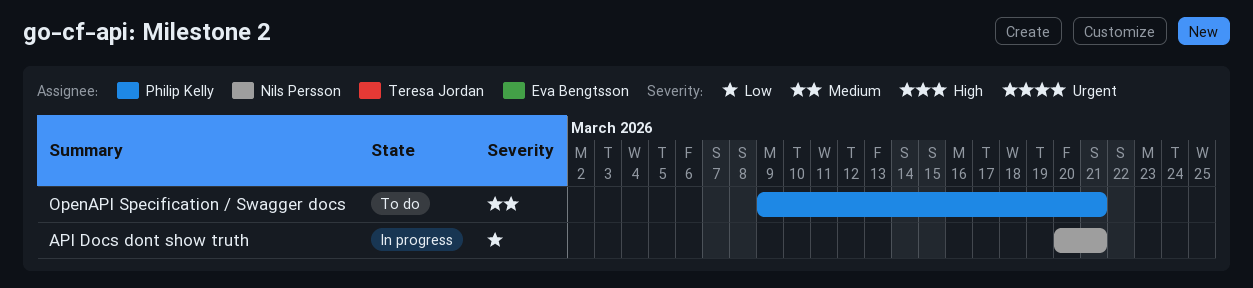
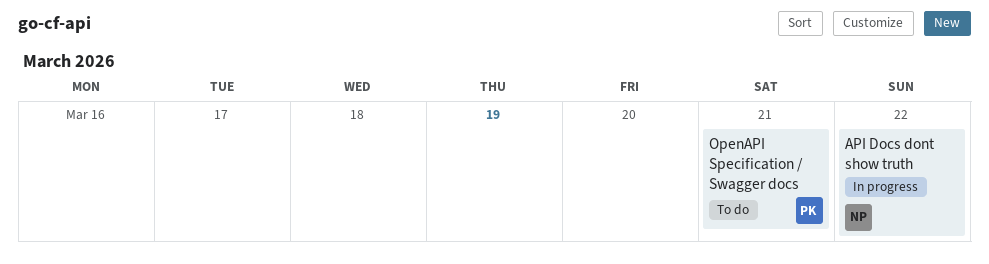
API Docs dont show truth, due: Mar 21 -> Mar 22

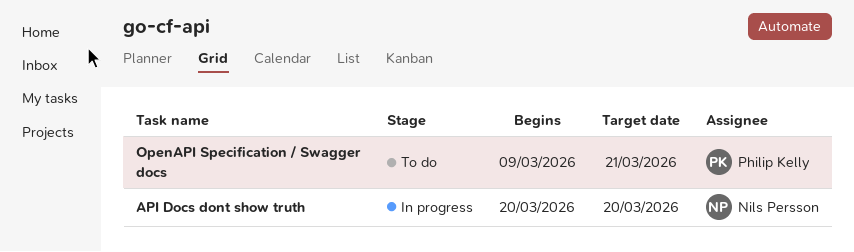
API Docs dont show truth, due: Mar 22 -> Mar 20

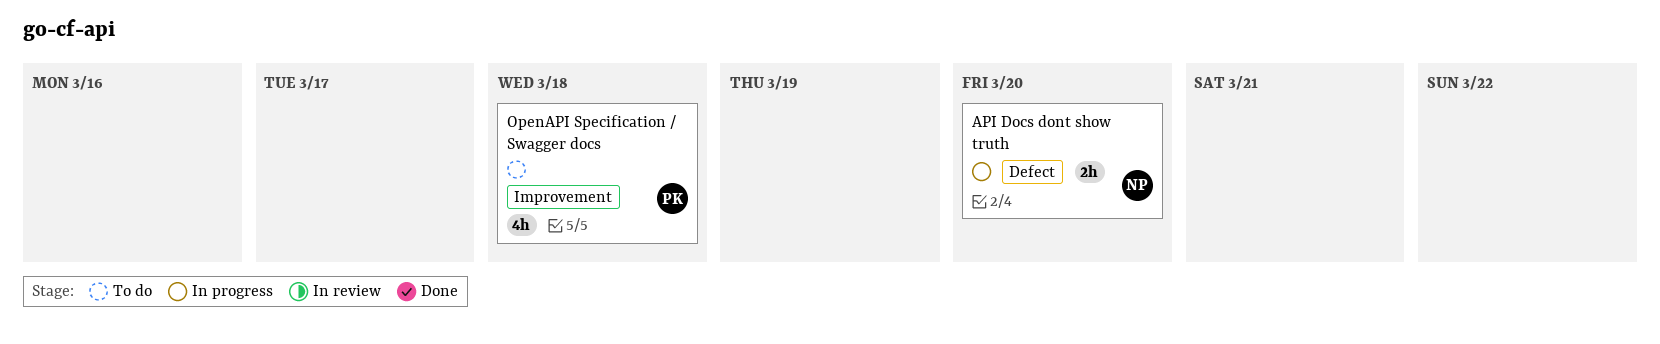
OpenAPI Specification / Swagger docs, due: Mar 21 -> Mar 18

